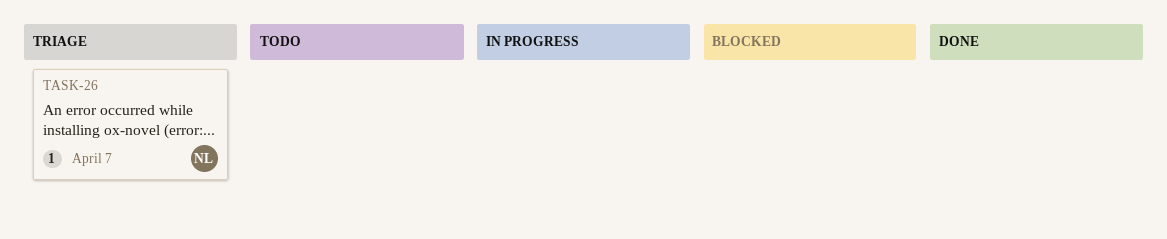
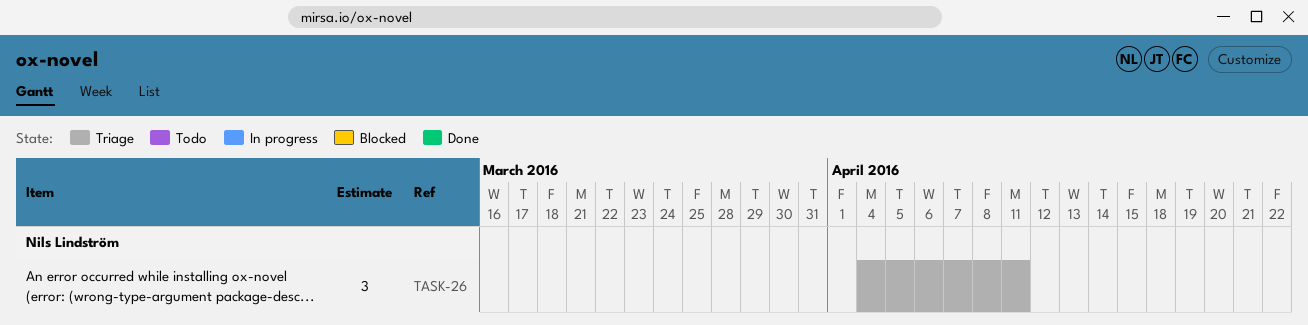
TASK-26, estimate: 1 -> 3
TASK-26, due: Apr 7 -> Apr 11

